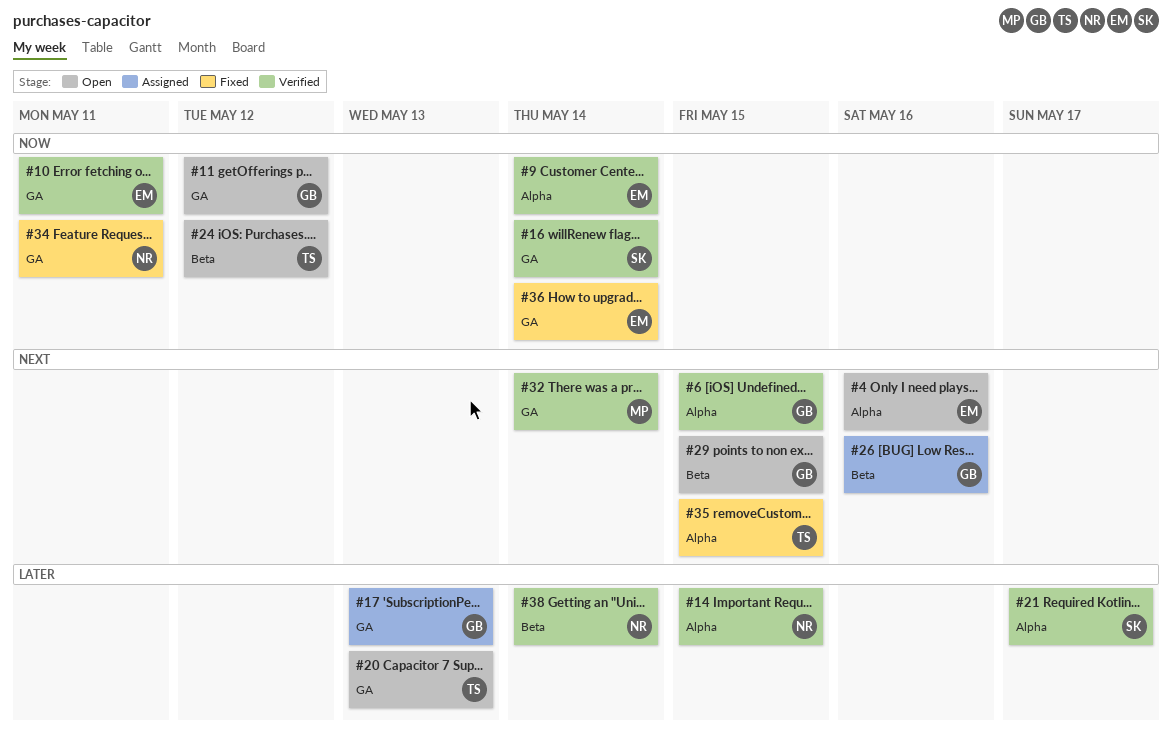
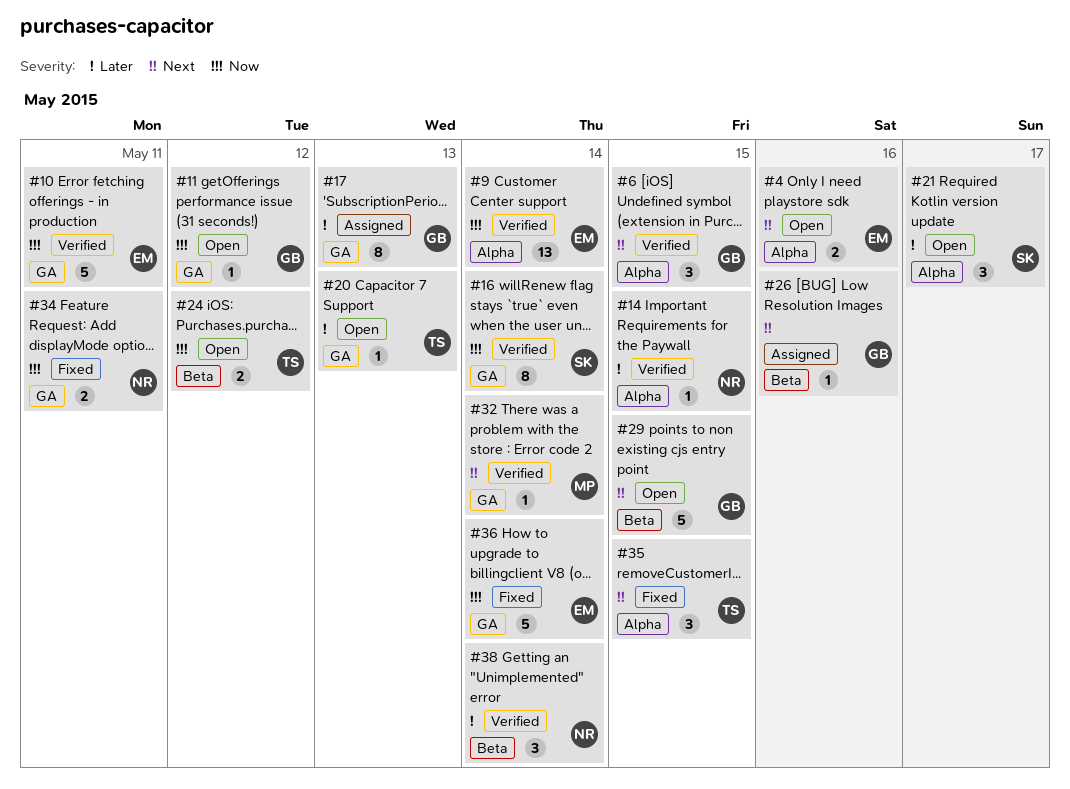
#21, status: Verified -> Open

